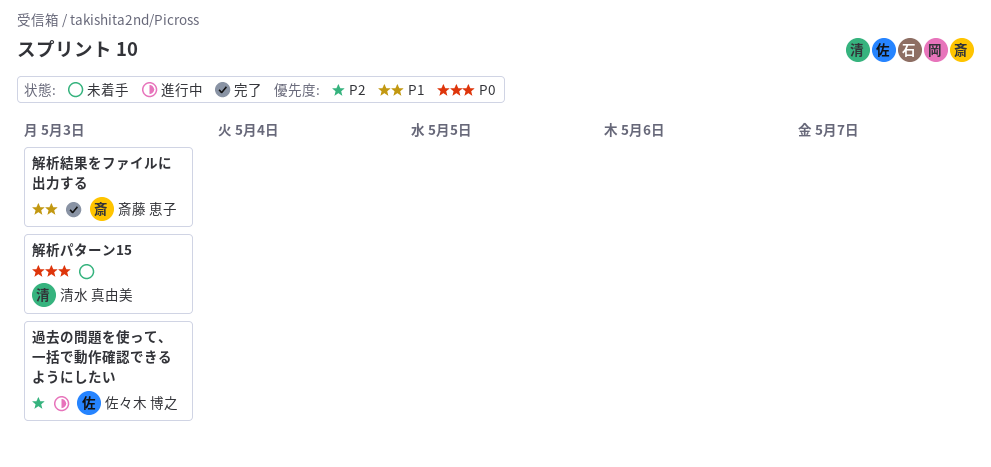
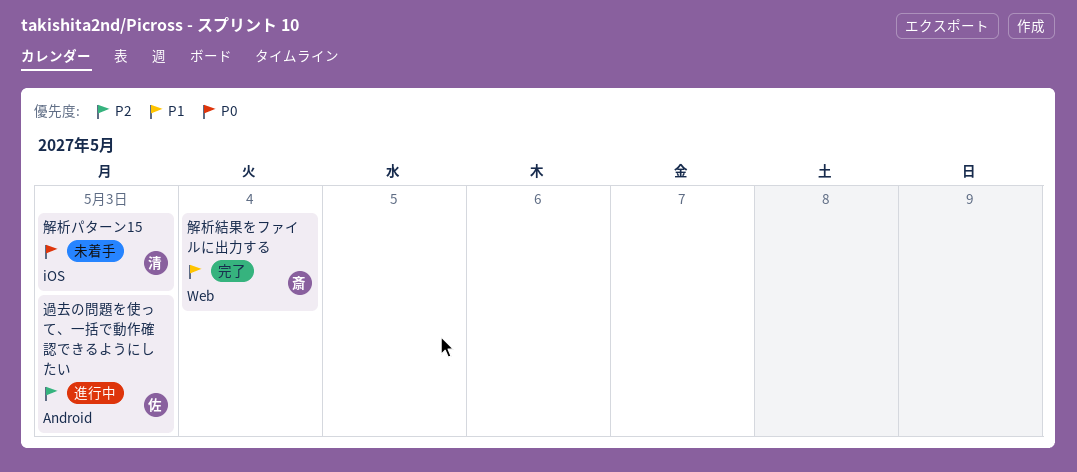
解析結果をファイルに出力する, due: May 3 -> May 4

